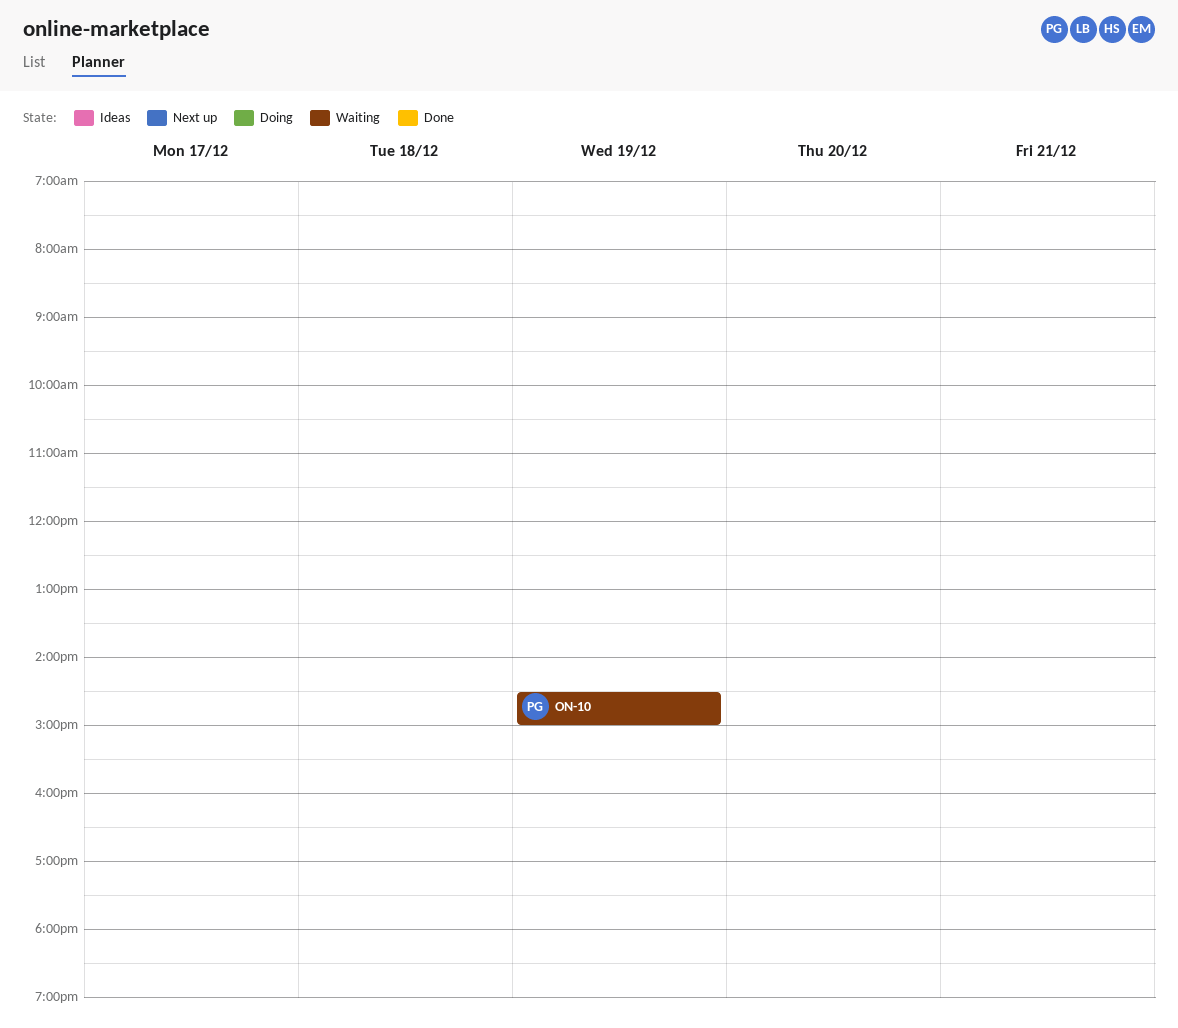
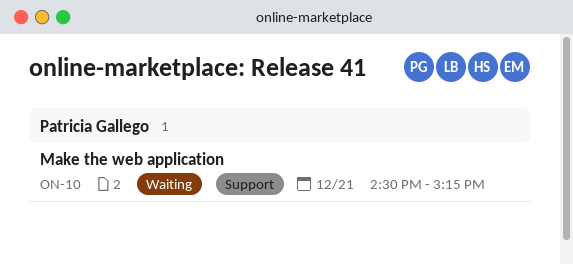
ON-10, day: Dec 19 -> Dec 21
ON-10, ends: 15:00 -> 15:15

